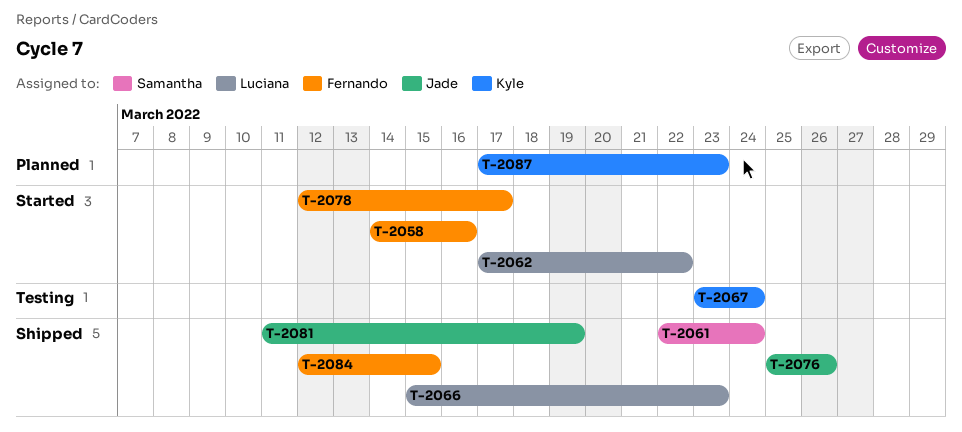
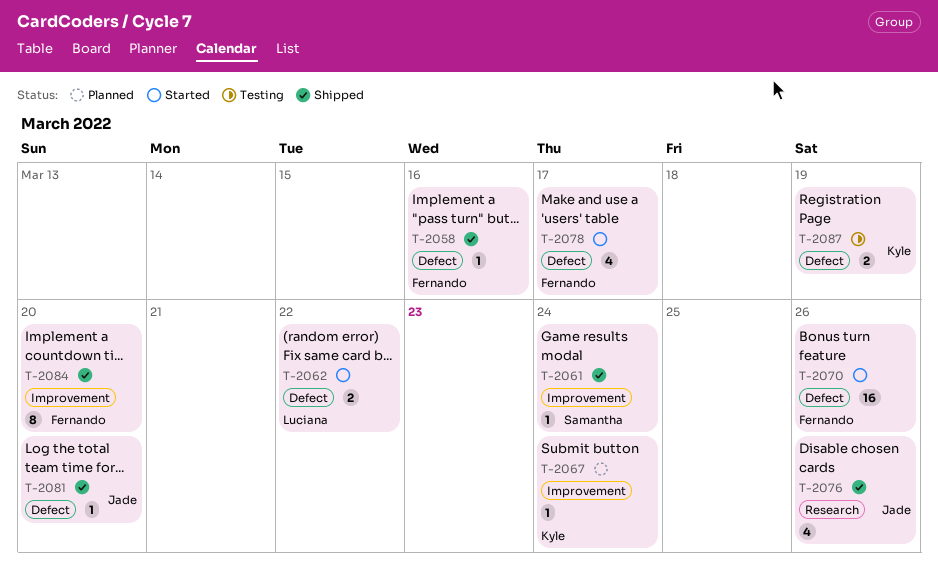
T-2058, status: Started -> Shipped
T-2066: present -> none
T-2067, status: Testing -> Planned
T-2070: none -> present
T-2081, due: Mar 19 -> Mar 20
T-2084, due: Mar 15 -> Mar 20
T-2087, status: Planned -> Testing
T-2087, due: Mar 23 -> Mar 19

